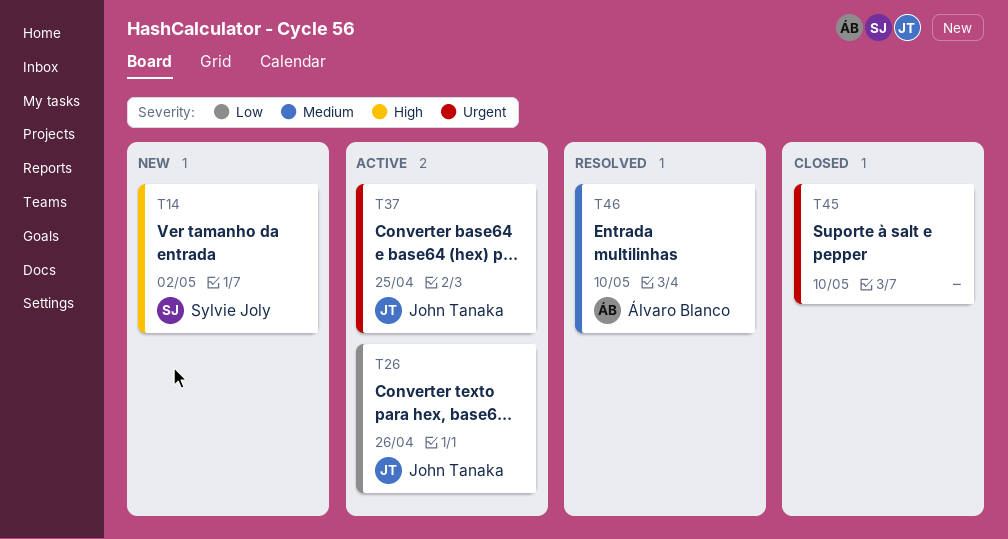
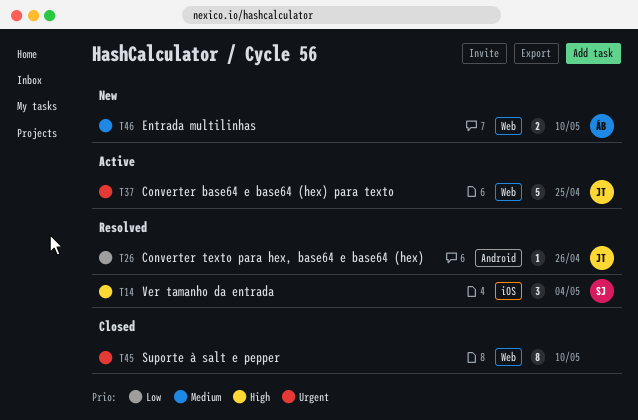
T14, status: New -> Resolved
T14, due: May 2 -> May 4
T26, status: Active -> Resolved
T46, status: Resolved -> New

